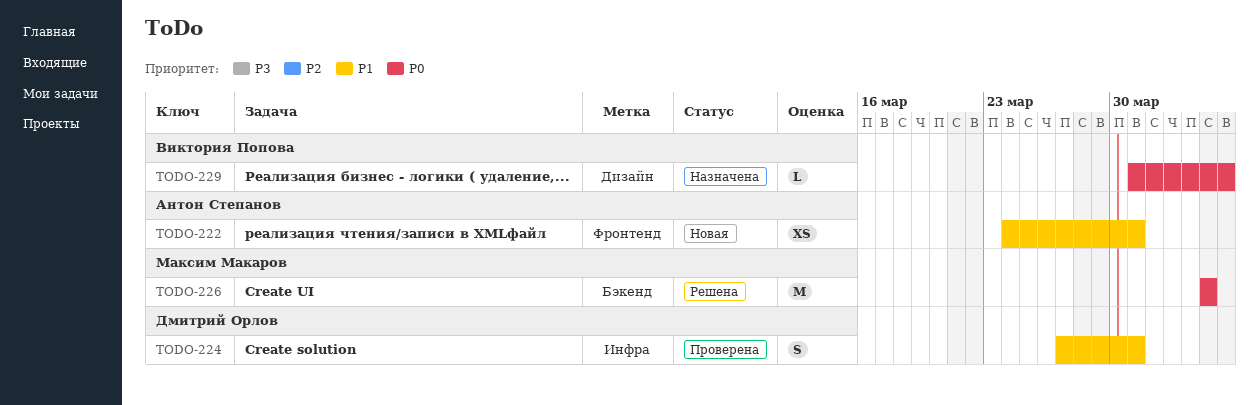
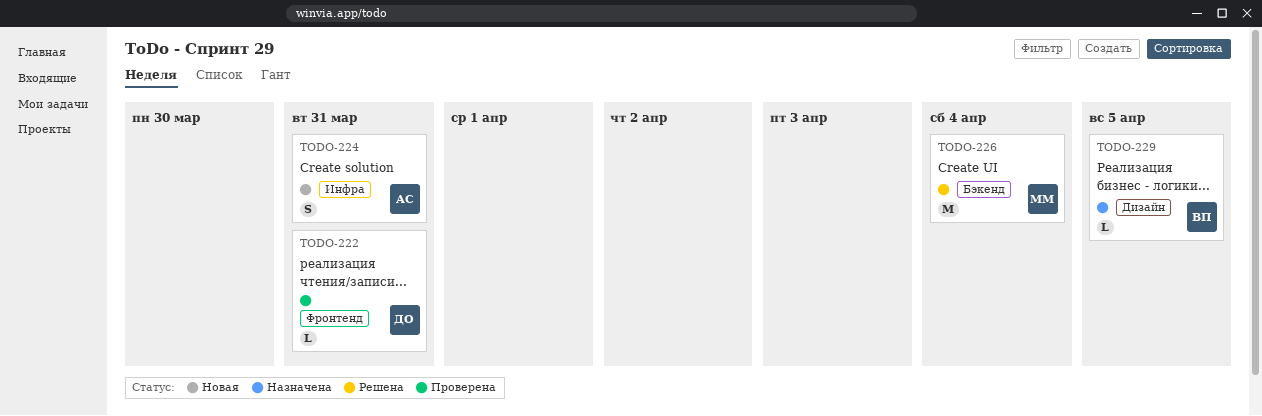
TODO-222, status: Новая -> Проверена
TODO-222, owner: Антон Степанов -> Дмитрий Орлов
TODO-222, estimate: XS -> L
TODO-224, status: Проверена -> Новая
TODO-224, owner: Дмитрий Орлов -> Антон Степанов

